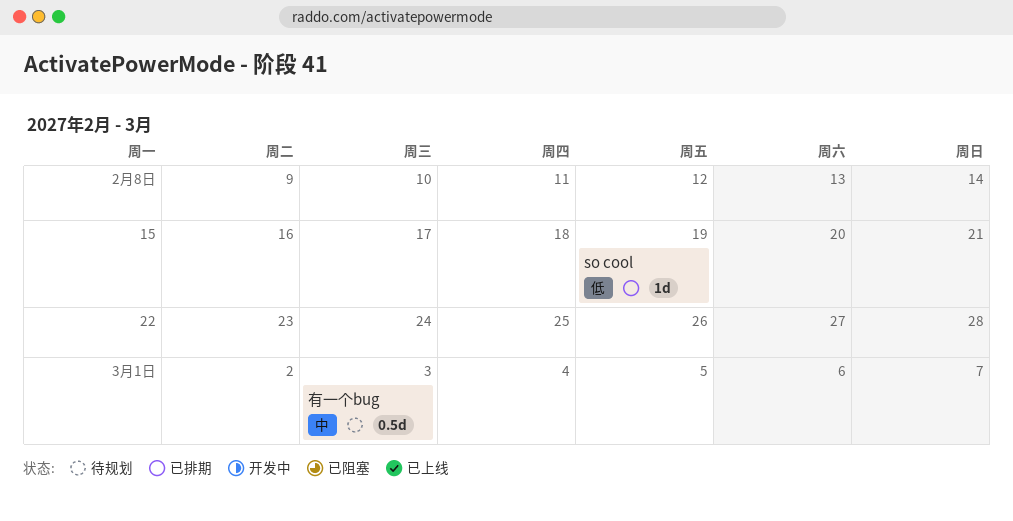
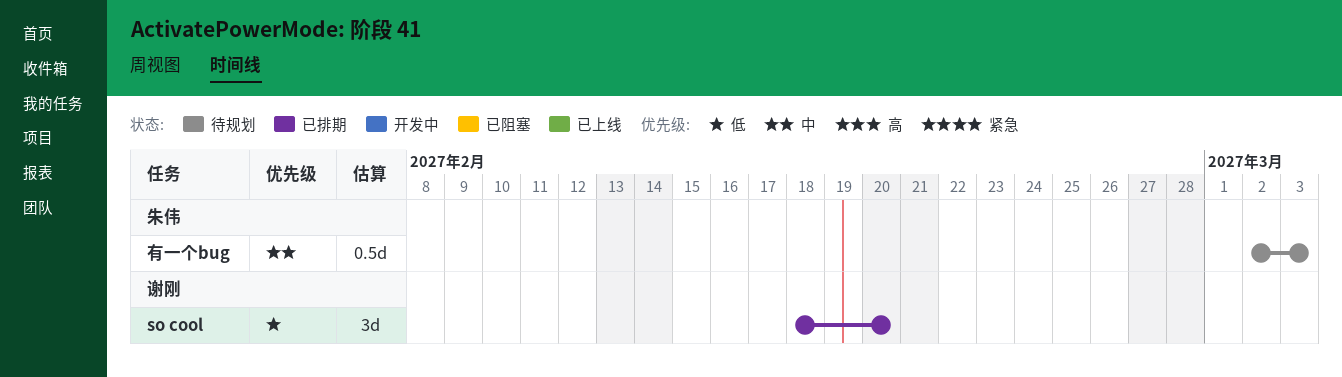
so cool, estimate: 1d -> 3d
so cool, due: Feb 19 -> Feb 20

